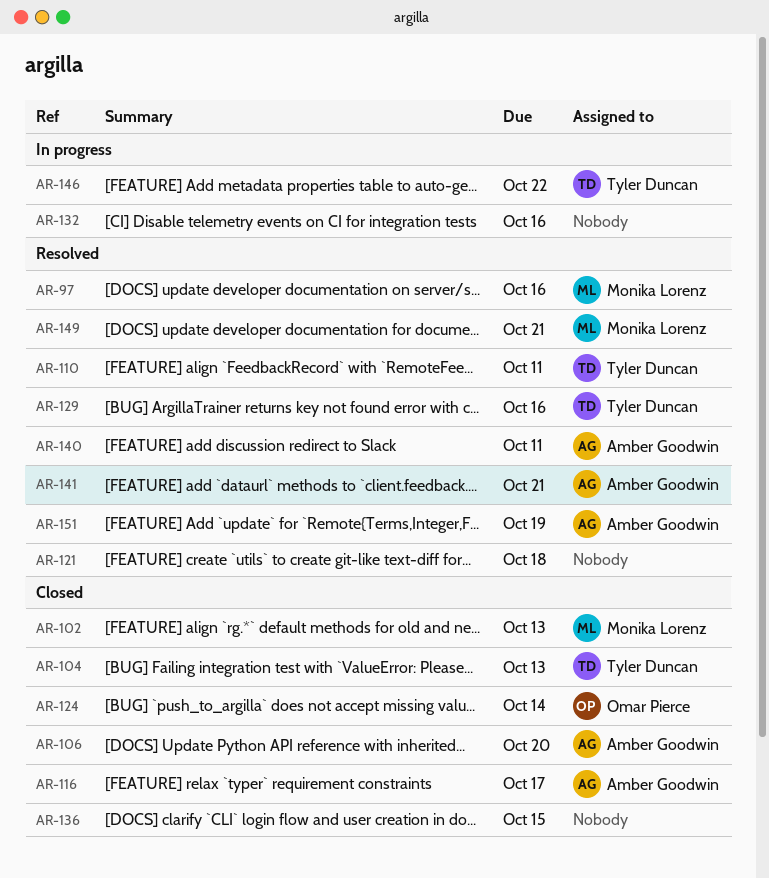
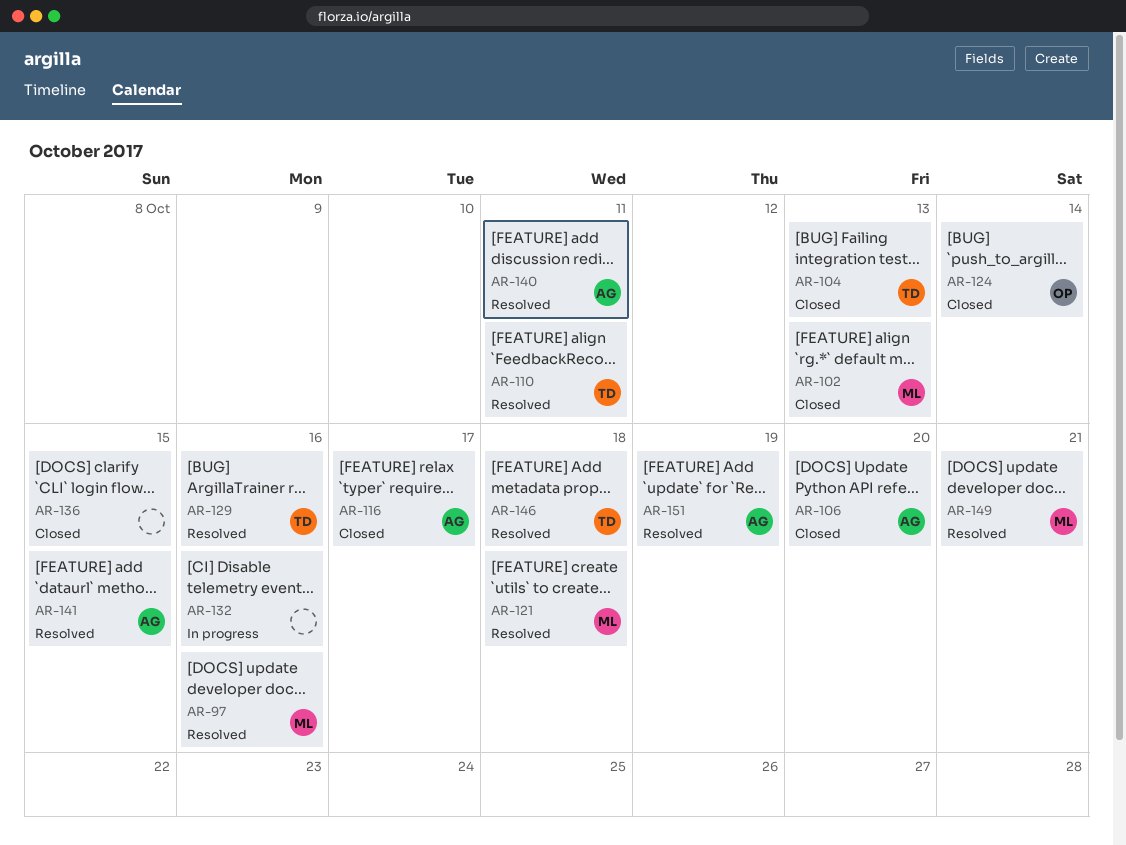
AR-121, owner: none -> Monika Lorenz
AR-141, due: Oct 21 -> Oct 15
AR-146, status: In progress -> Resolved
AR-146, due: Oct 22 -> Oct 18

